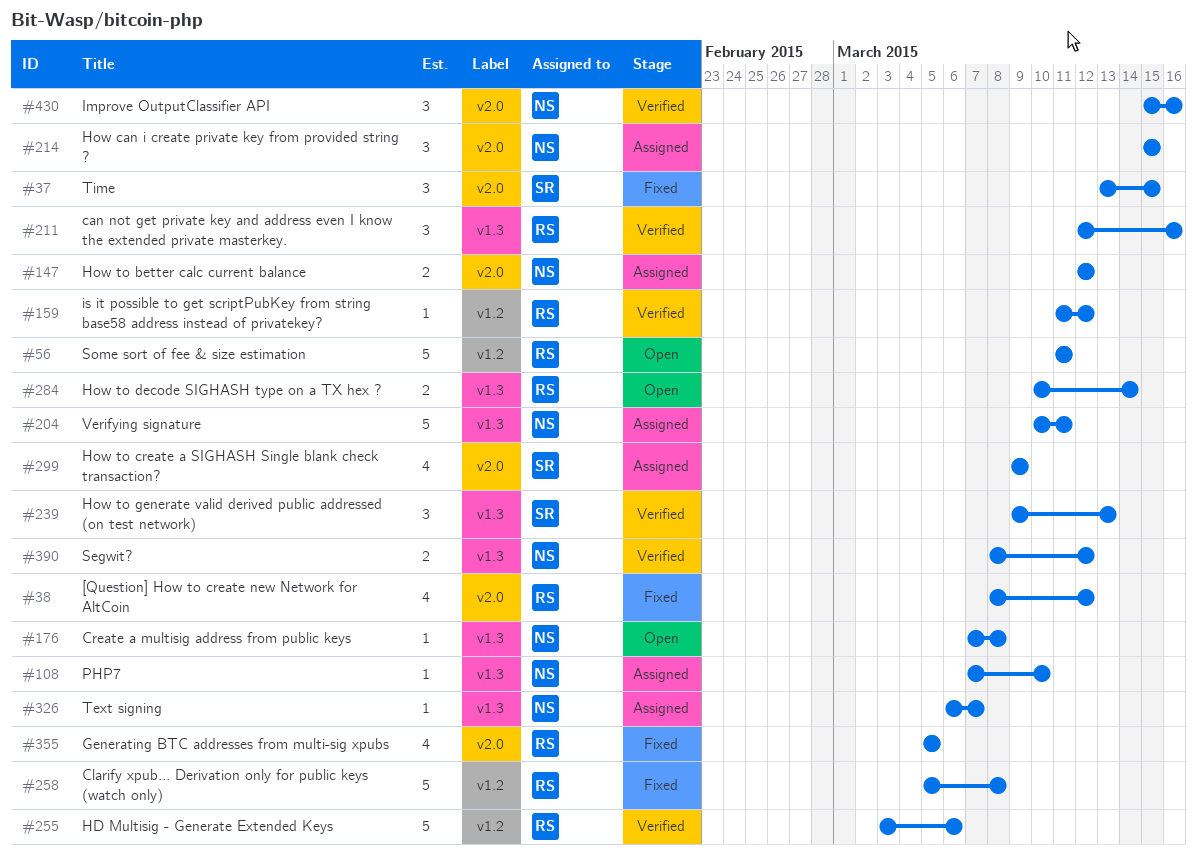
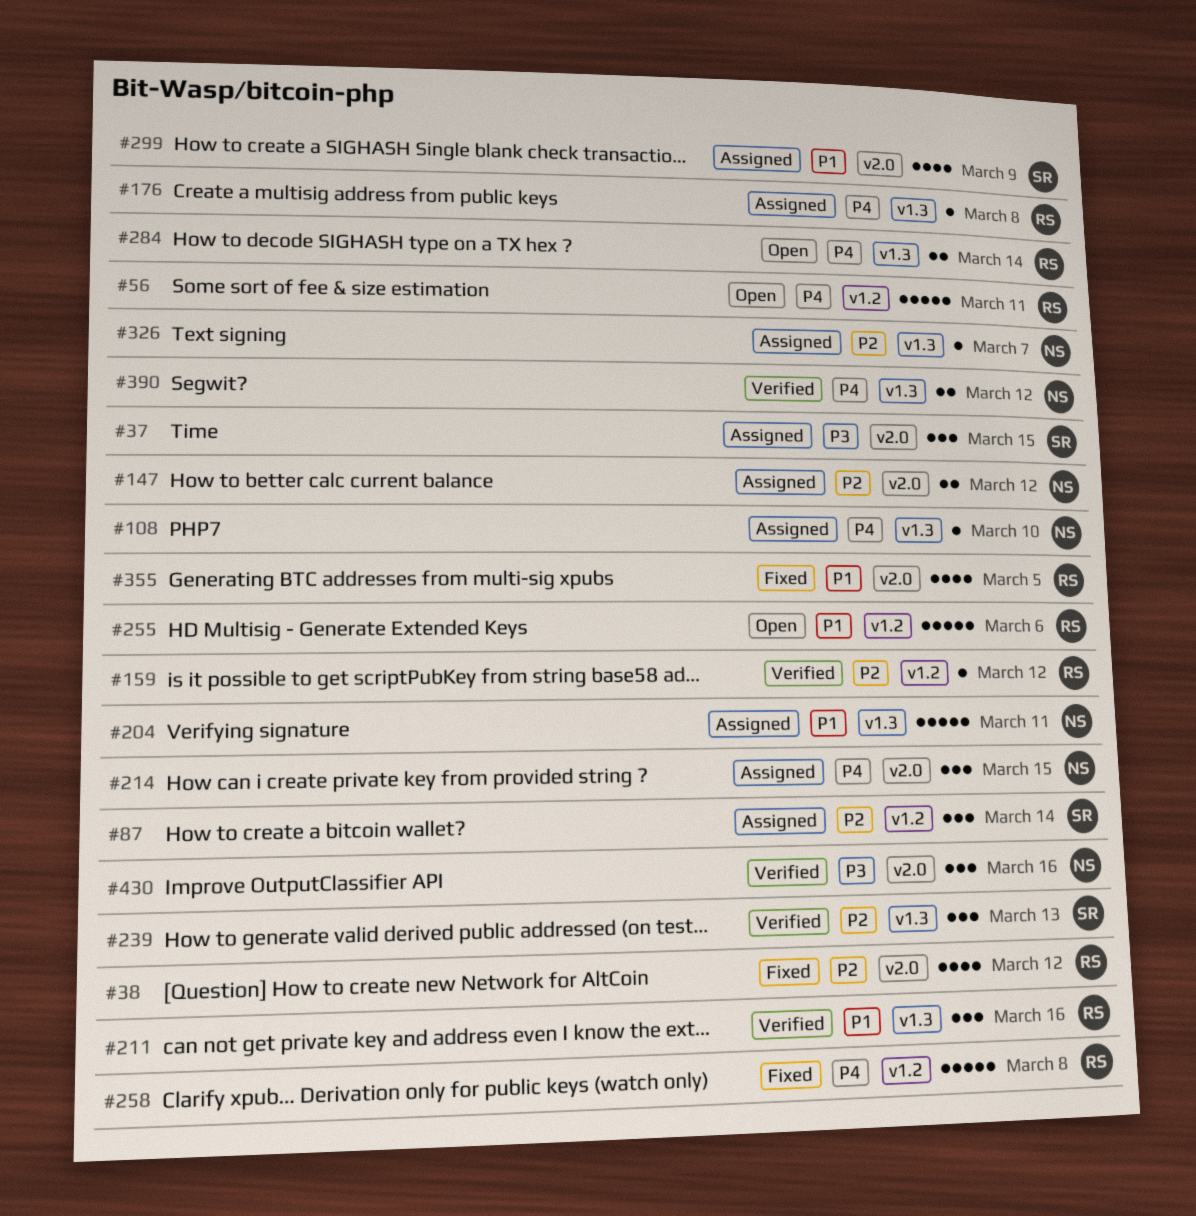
#37, status: Fixed -> Assigned
#87: none -> present
#176, status: Open -> Assigned
#176, owner: NS -> RS
#255, status: Verified -> Open

